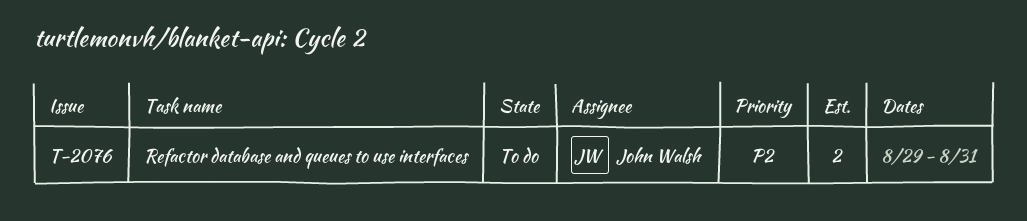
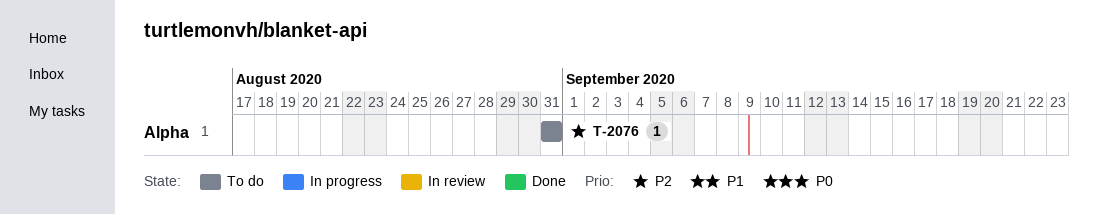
T-2076, estimate: 2 -> 1
T-2076, start: Aug 29 -> Aug 31

